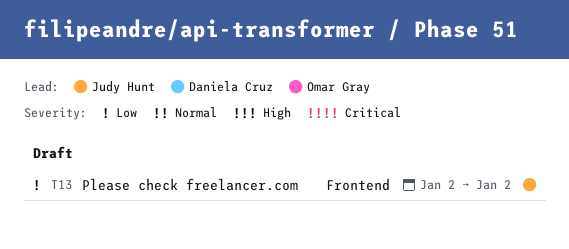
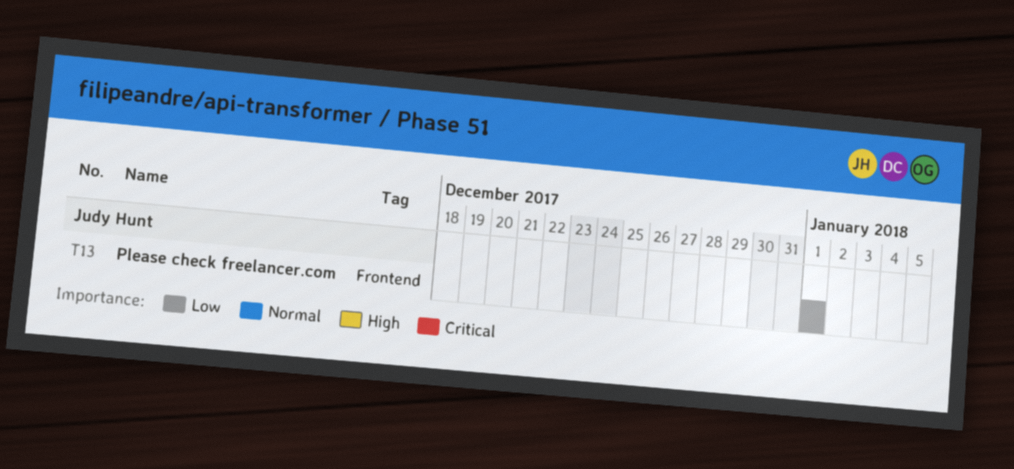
T13, start: Jan 2 -> Jan 1
T13, due: Jan 2 -> Jan 1

